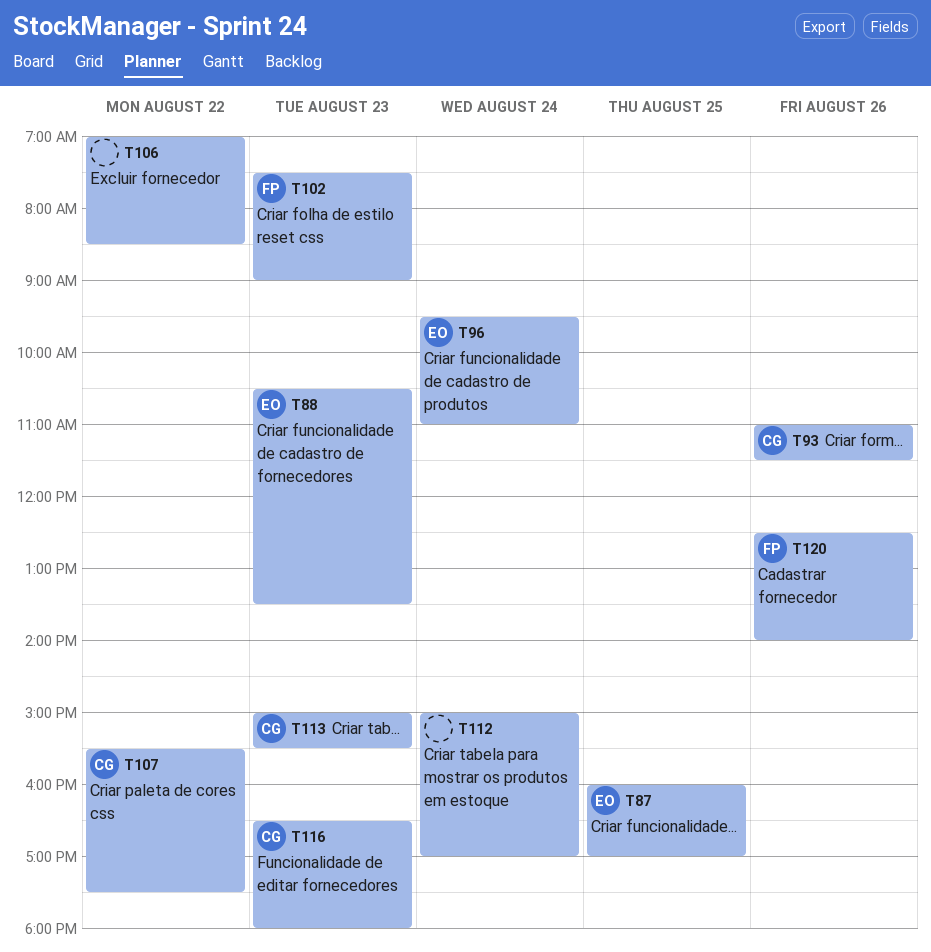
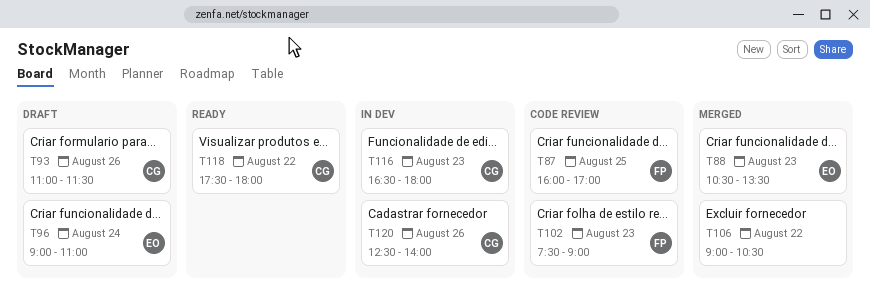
T87, owner: EO -> FP
T96, begins: 09:30 -> 09:00
T106, begins: 07:00 -> 09:00
T106, ends: 08:30 -> 10:30
T107: present -> none
T112: present -> none
T113: present -> none
T118: none -> present
T120, owner: FP -> CG

